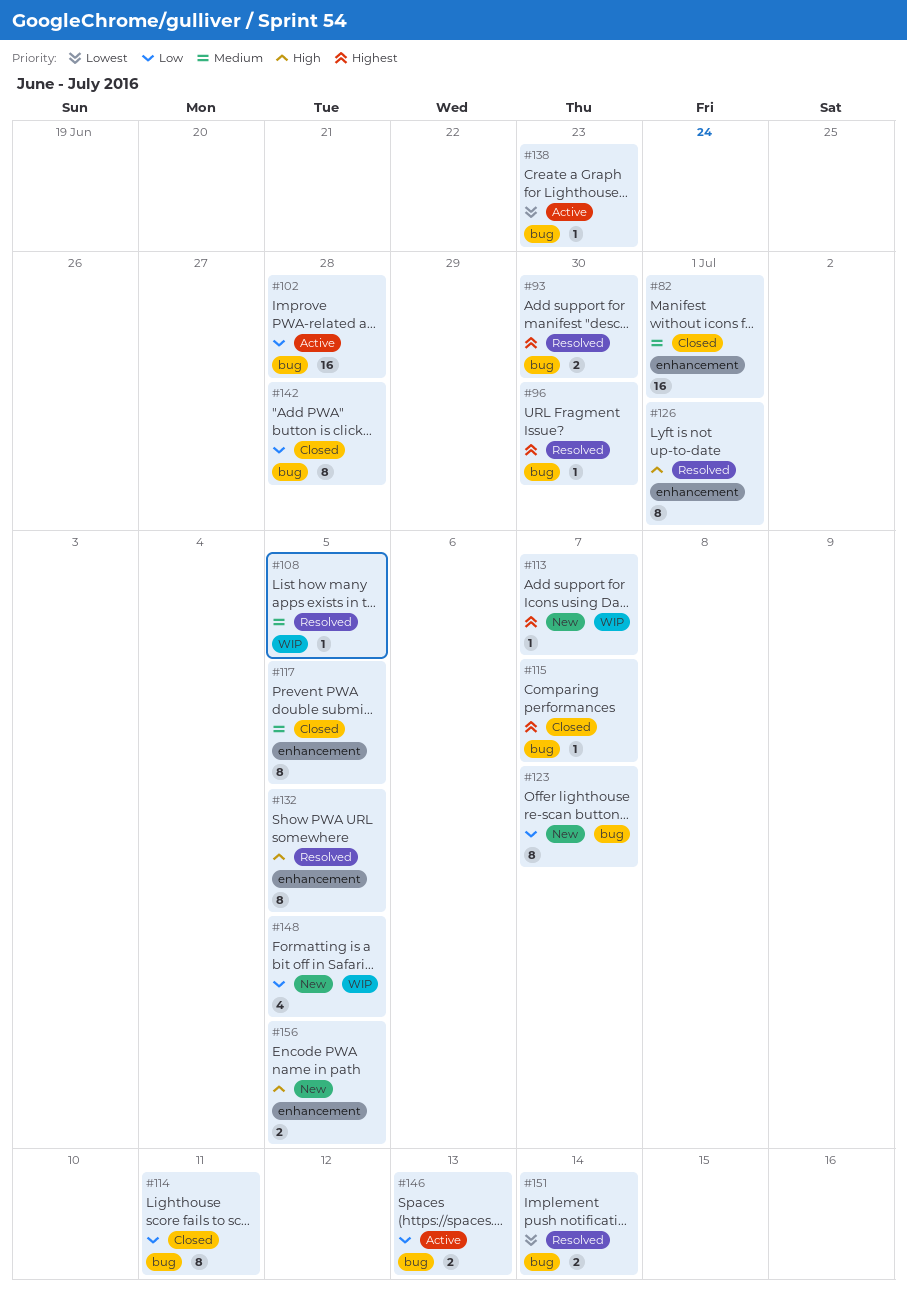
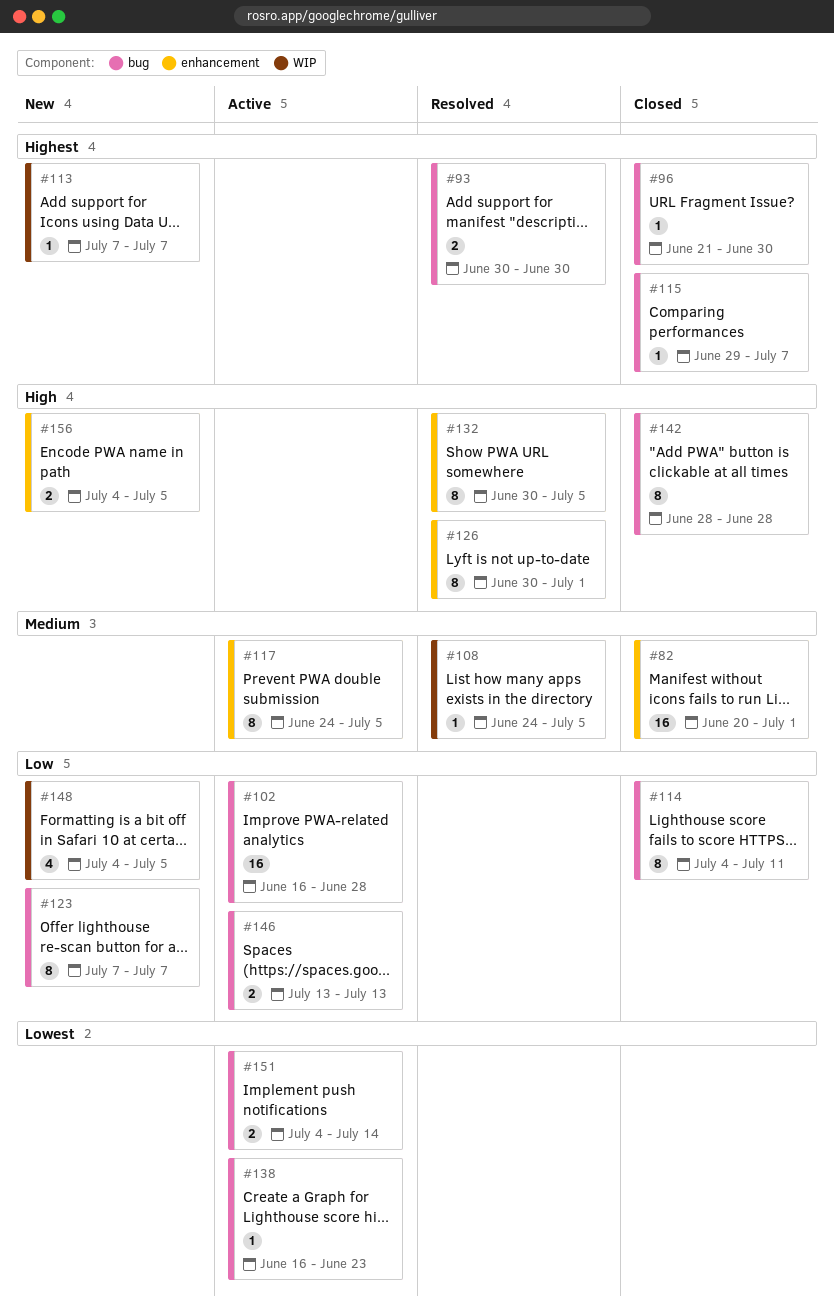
#96, status: Resolved -> Closed
#117, status: Closed -> Active
#142, priority: Low -> High
#151, status: Resolved -> Active

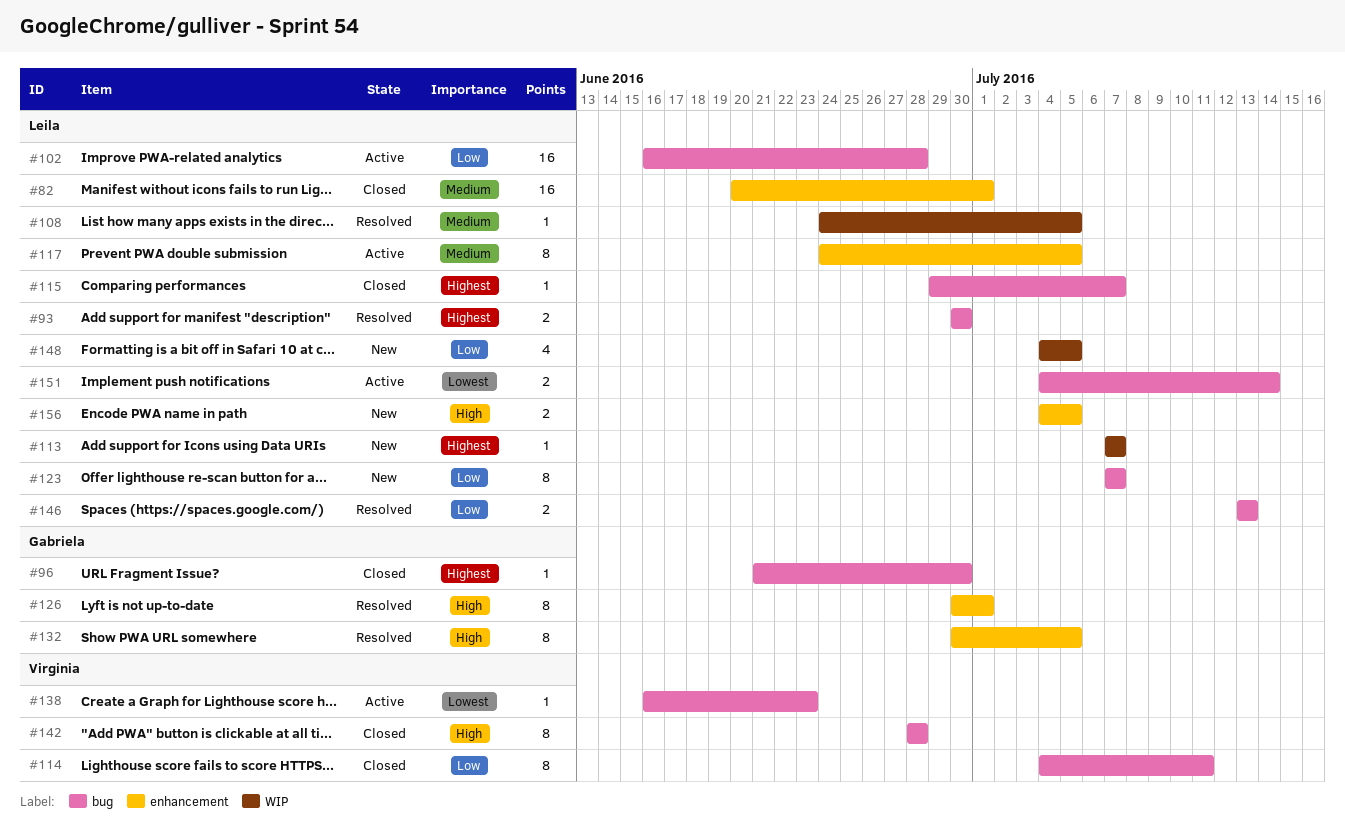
#146, status: Active -> Resolved

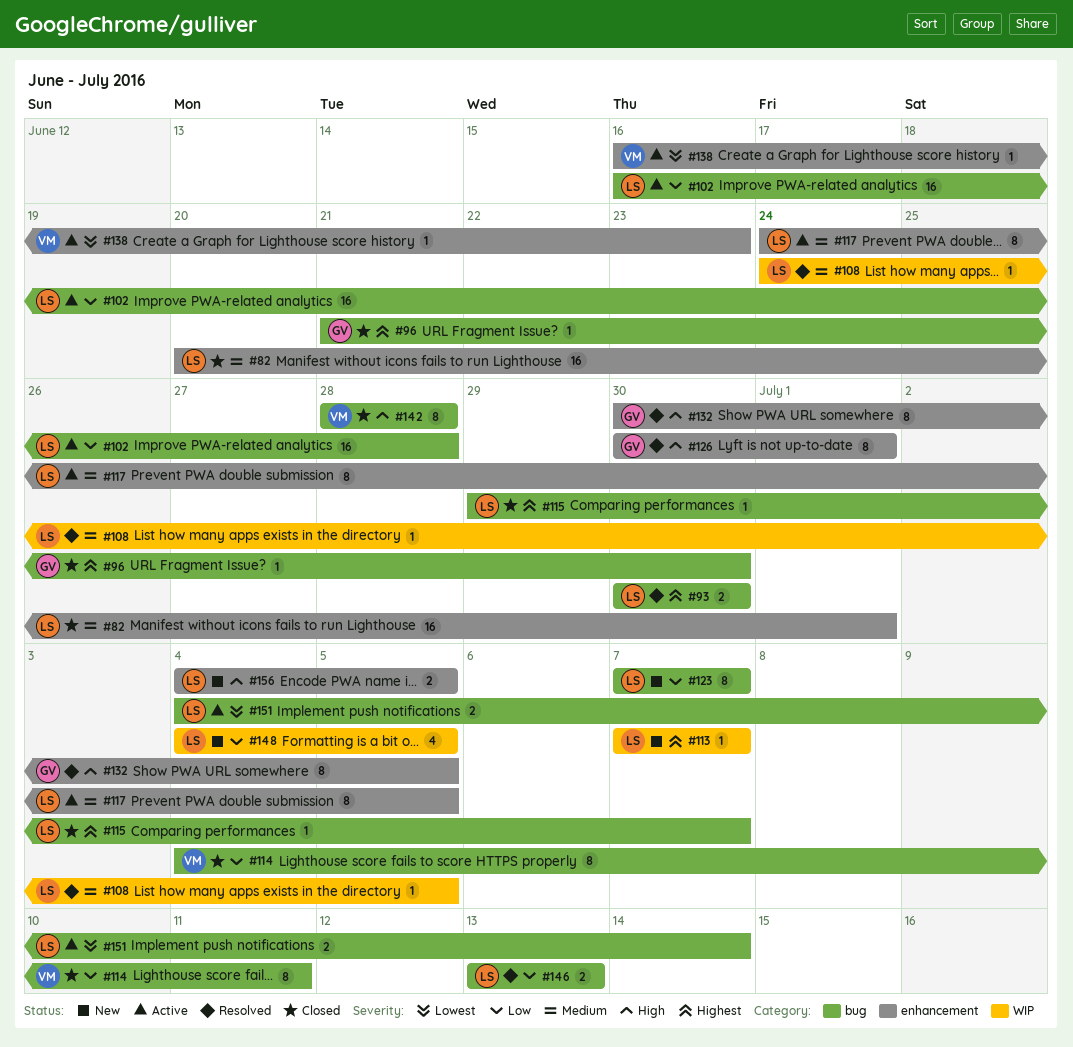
#138, label: bug -> enhancement

